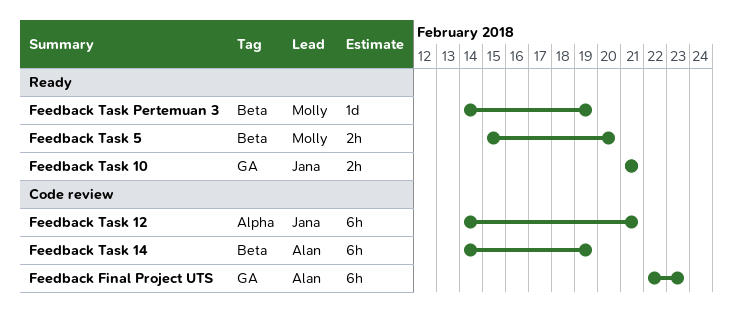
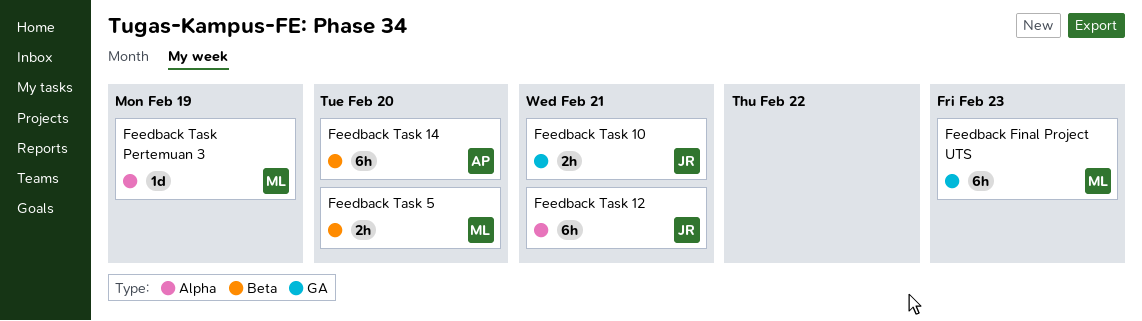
Feedback Final Project UTS, owner: Alan -> Molly
Feedback Task 14, due: Feb 19 -> Feb 20
Feedback Task Pertemuan 3, label: Beta -> Alpha

